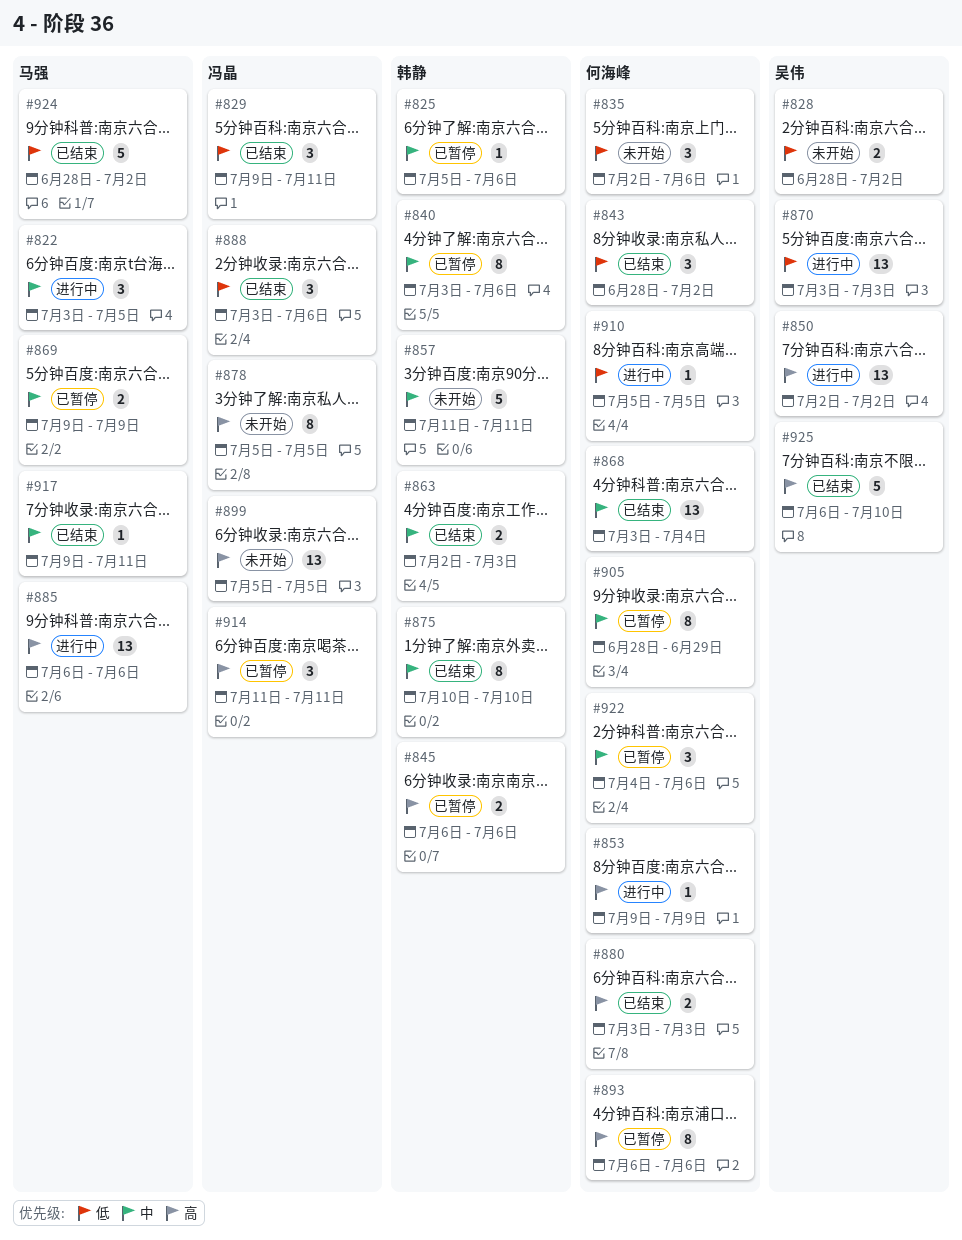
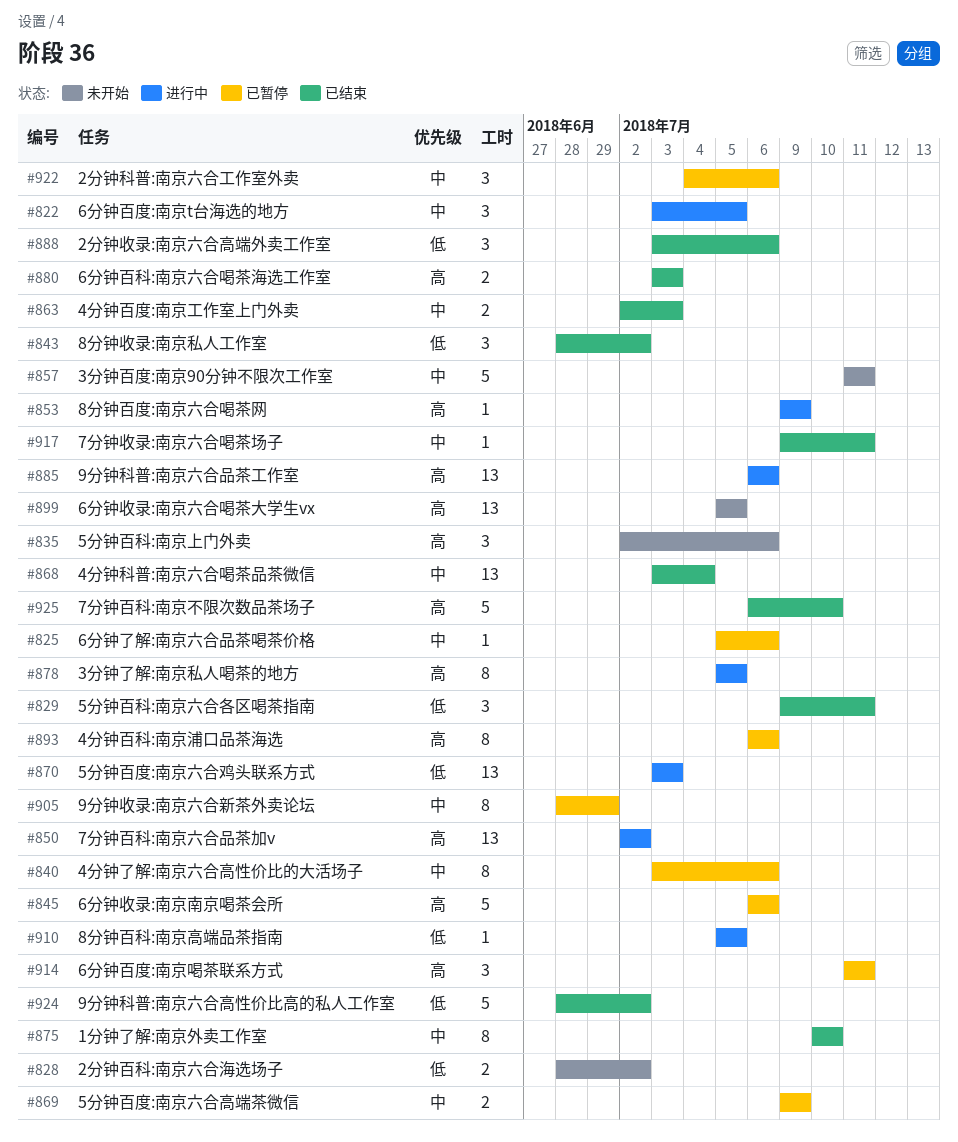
#835, priority: 低 -> 高
#845, estimate: 2 -> 5
#878, status: 未开始 -> 进行中

